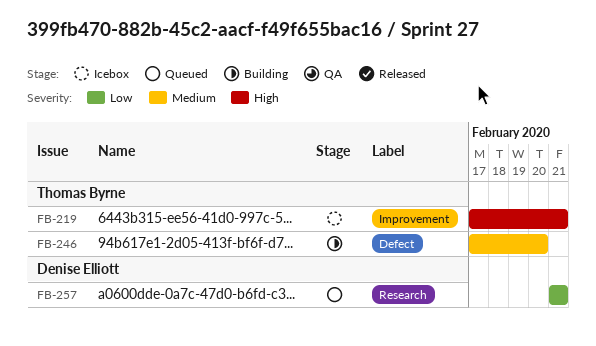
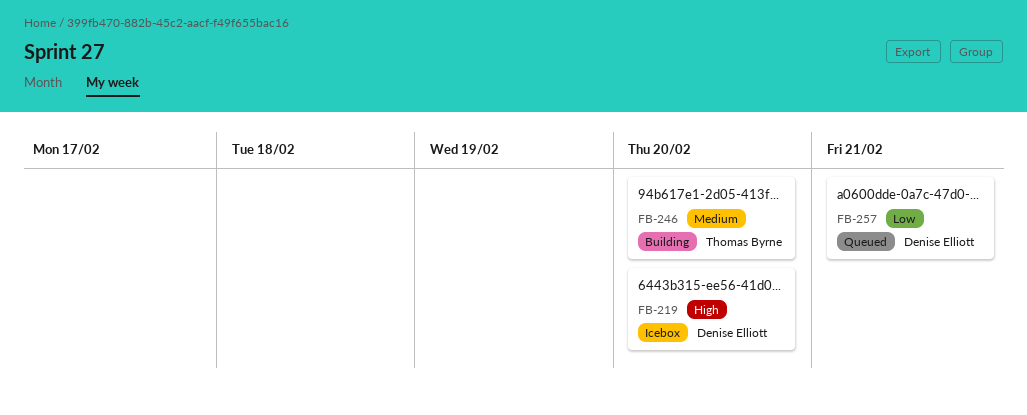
FB-219, owner: Thomas Byrne -> Denise Elliott
FB-219, due: Feb 21 -> Feb 20

